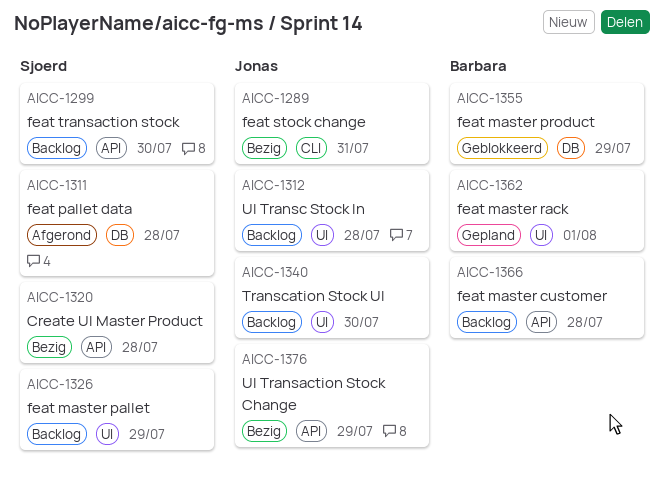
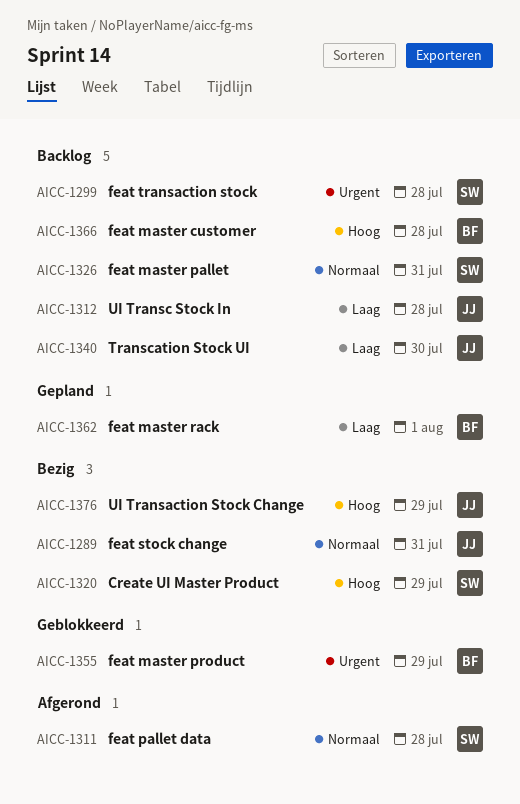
AICC-1299, due: Jul 30 -> Jul 28
AICC-1320, due: Jul 28 -> Jul 29
AICC-1326, due: Jul 29 -> Jul 31

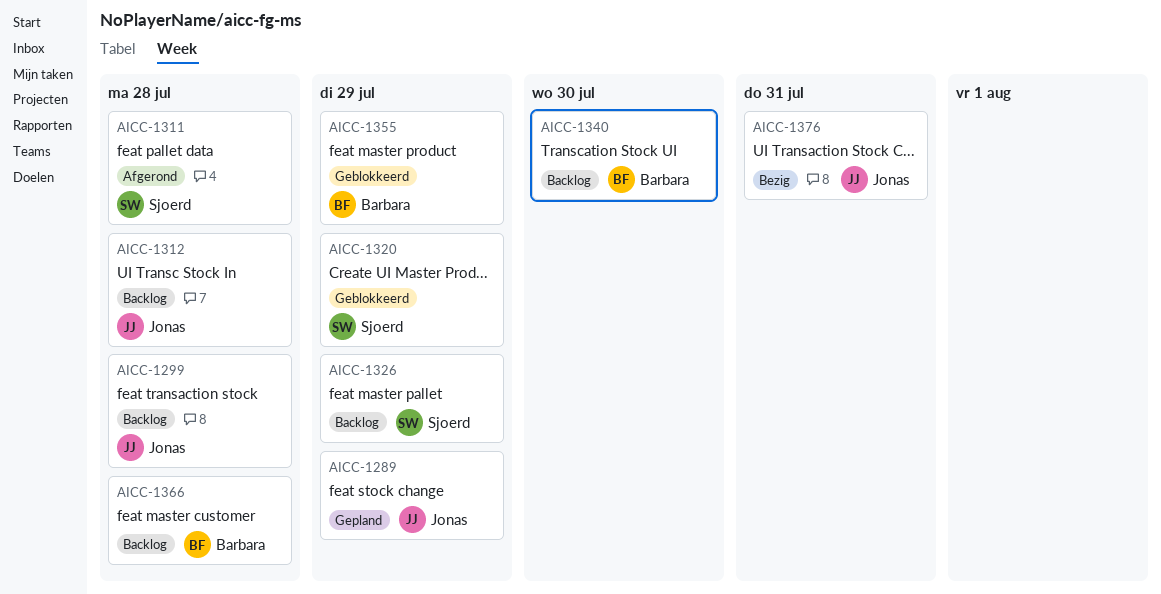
AICC-1289, status: Bezig -> Gepland
AICC-1289, due: Jul 31 -> Jul 29
AICC-1299, owner: Sjoerd -> Jonas
AICC-1320, status: Bezig -> Geblokkeerd
AICC-1326, due: Jul 31 -> Jul 29
AICC-1340, owner: Jonas -> Barbara
AICC-1362: present -> none
AICC-1376, due: Jul 29 -> Jul 31

